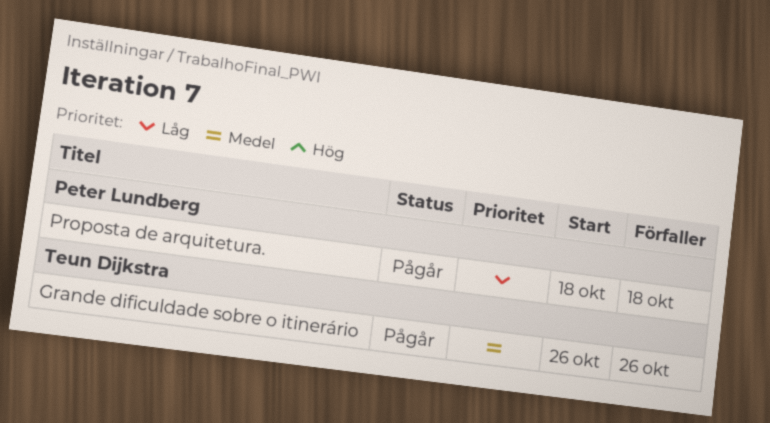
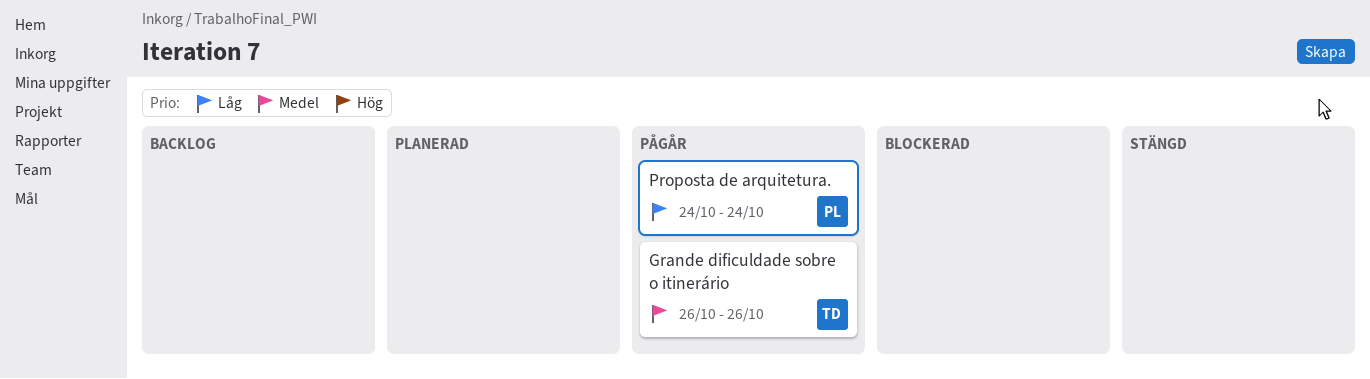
Proposta de arquitetura., start: Oct 18 -> Oct 24
Proposta de arquitetura., due: Oct 18 -> Oct 24

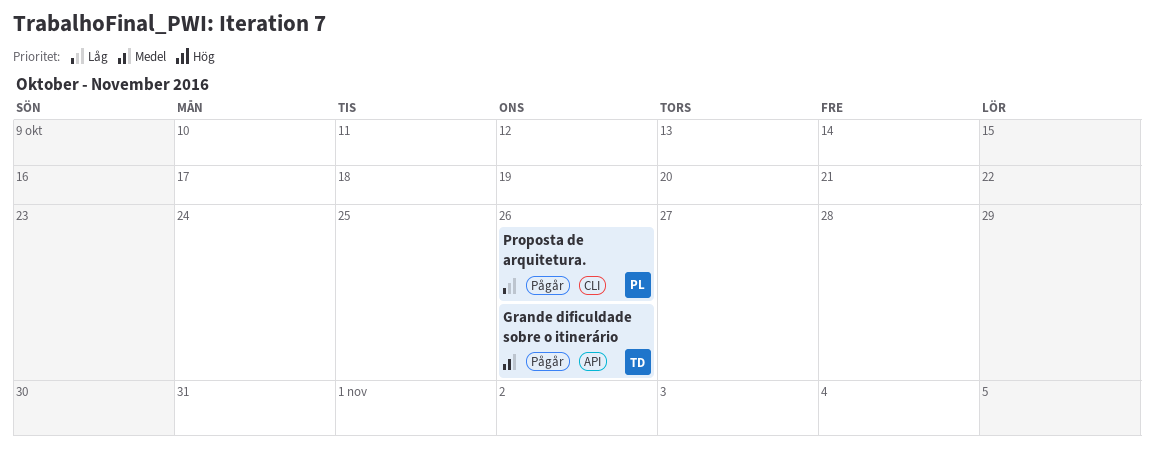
Proposta de arquitetura., due: Oct 24 -> Oct 26

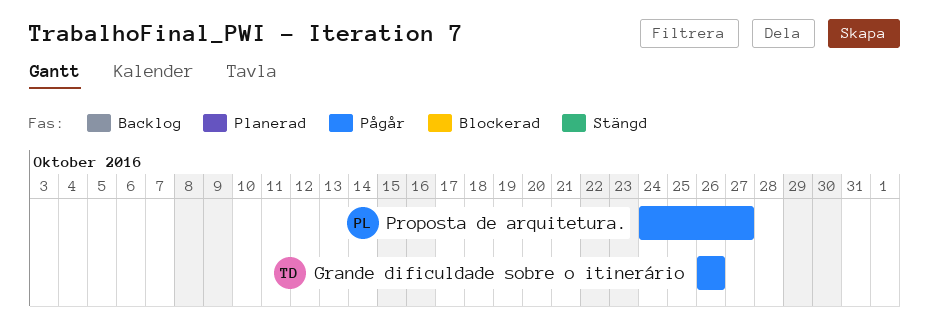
Proposta de arquitetura., due: Oct 26 -> Oct 27

